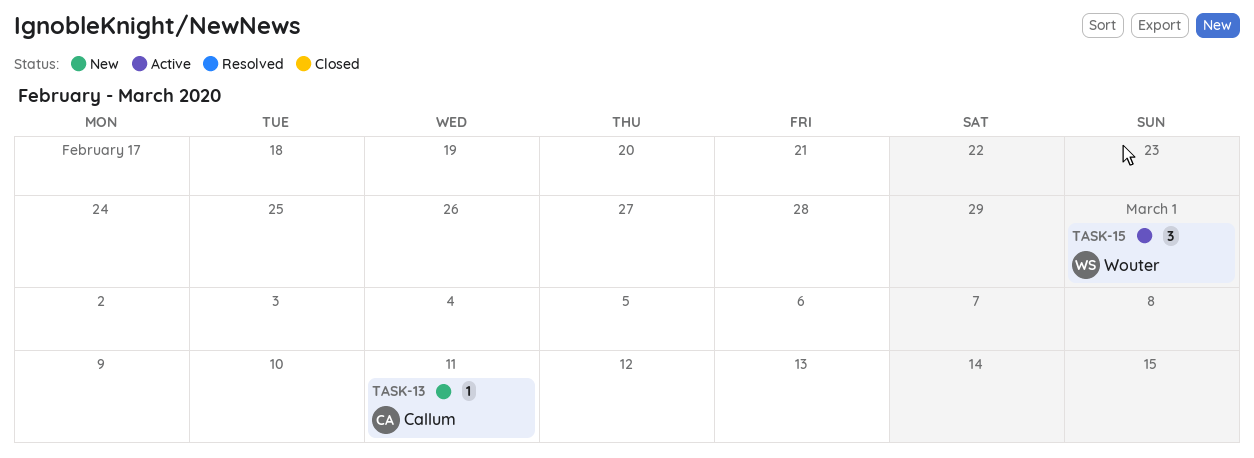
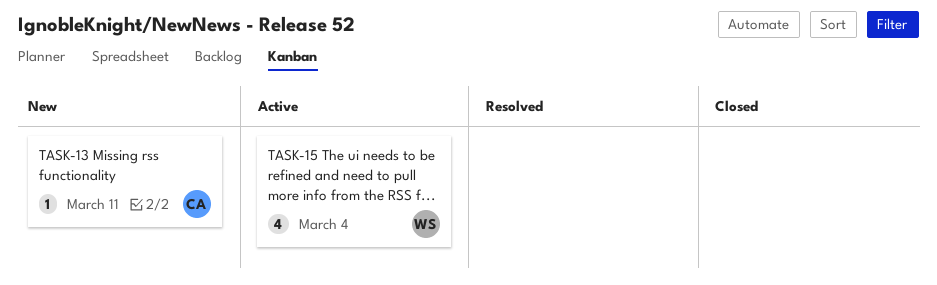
TASK-15, estimate: 3 -> 4
TASK-15, due: Mar 1 -> Mar 4

